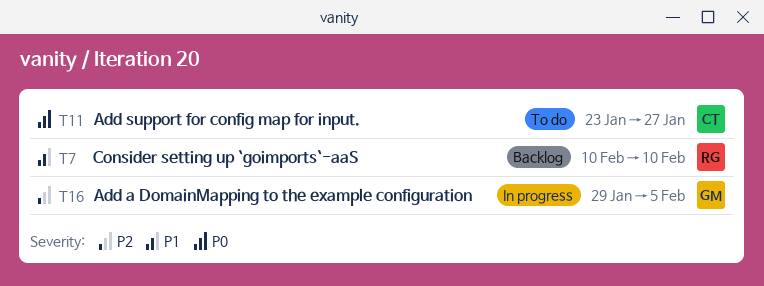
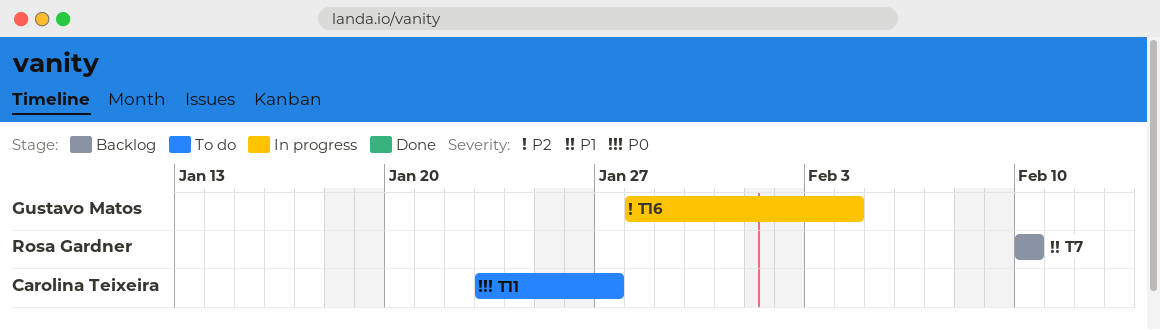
T16, start: Jan 29 -> Jan 28
T16, due: Feb 5 -> Feb 4

